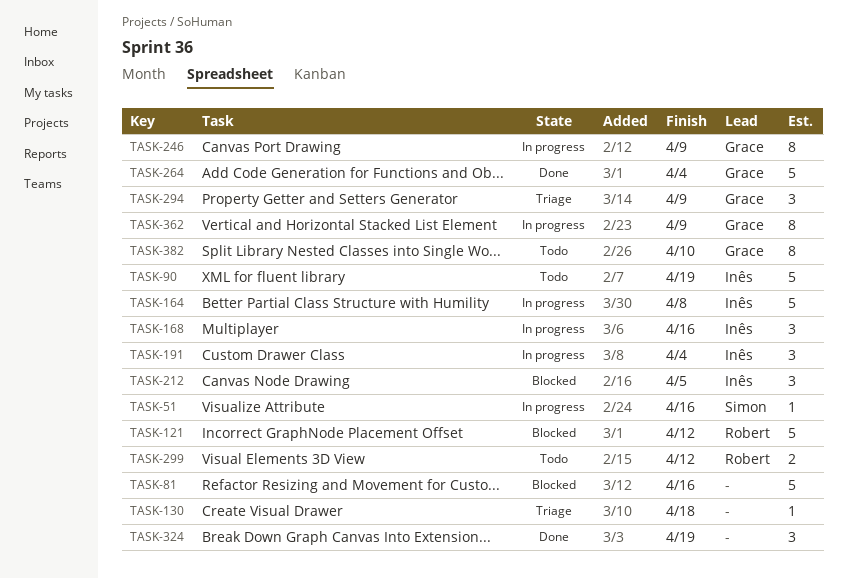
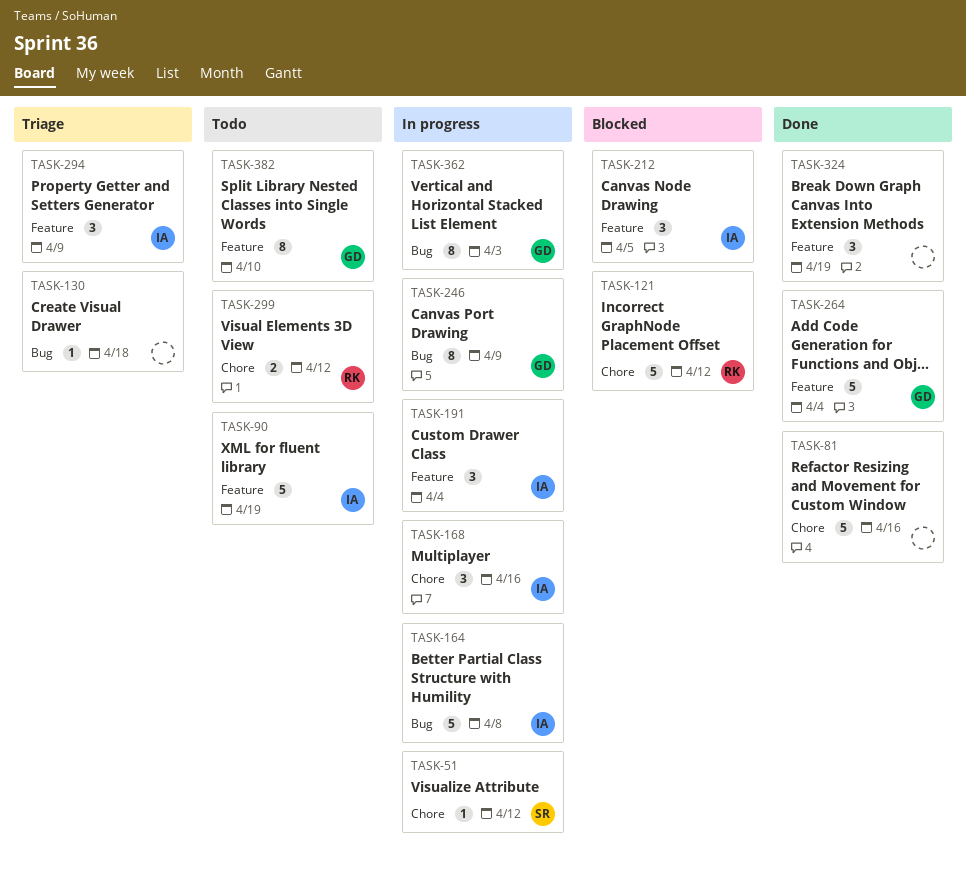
TASK-51, due: Apr 16 -> Apr 12
TASK-81, status: Blocked -> Done
TASK-294, owner: Grace -> Inês
TASK-362, due: Apr 9 -> Apr 3

